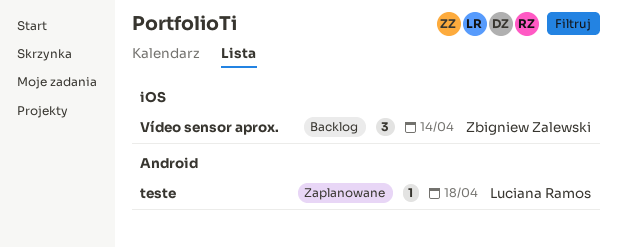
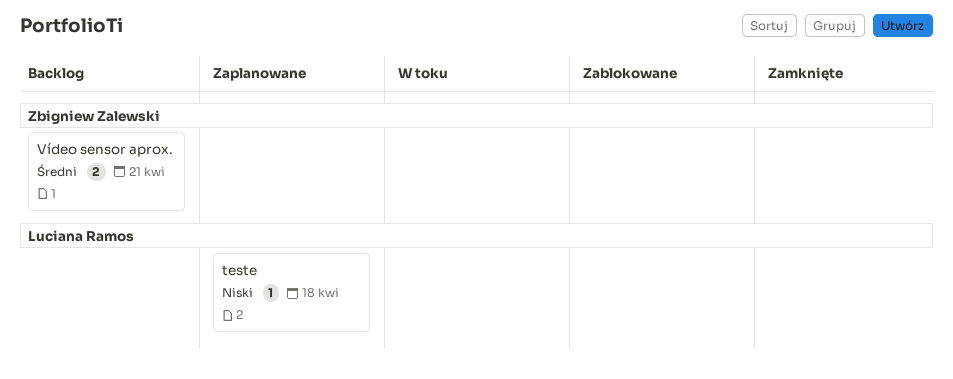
Vídeo sensor aprox., estimate: 3 -> 2
Vídeo sensor aprox., due: Apr 14 -> Apr 21

